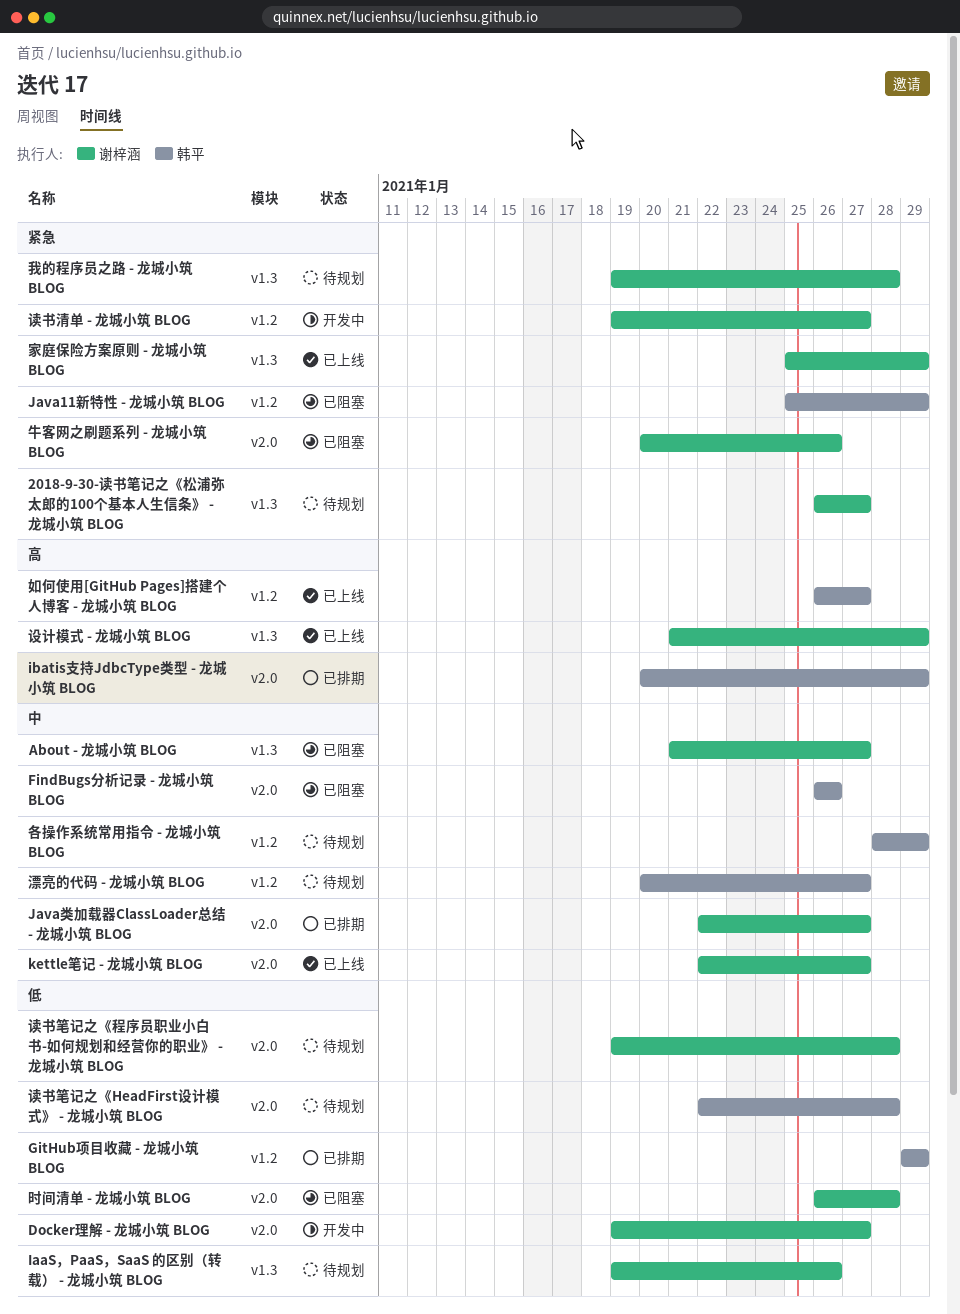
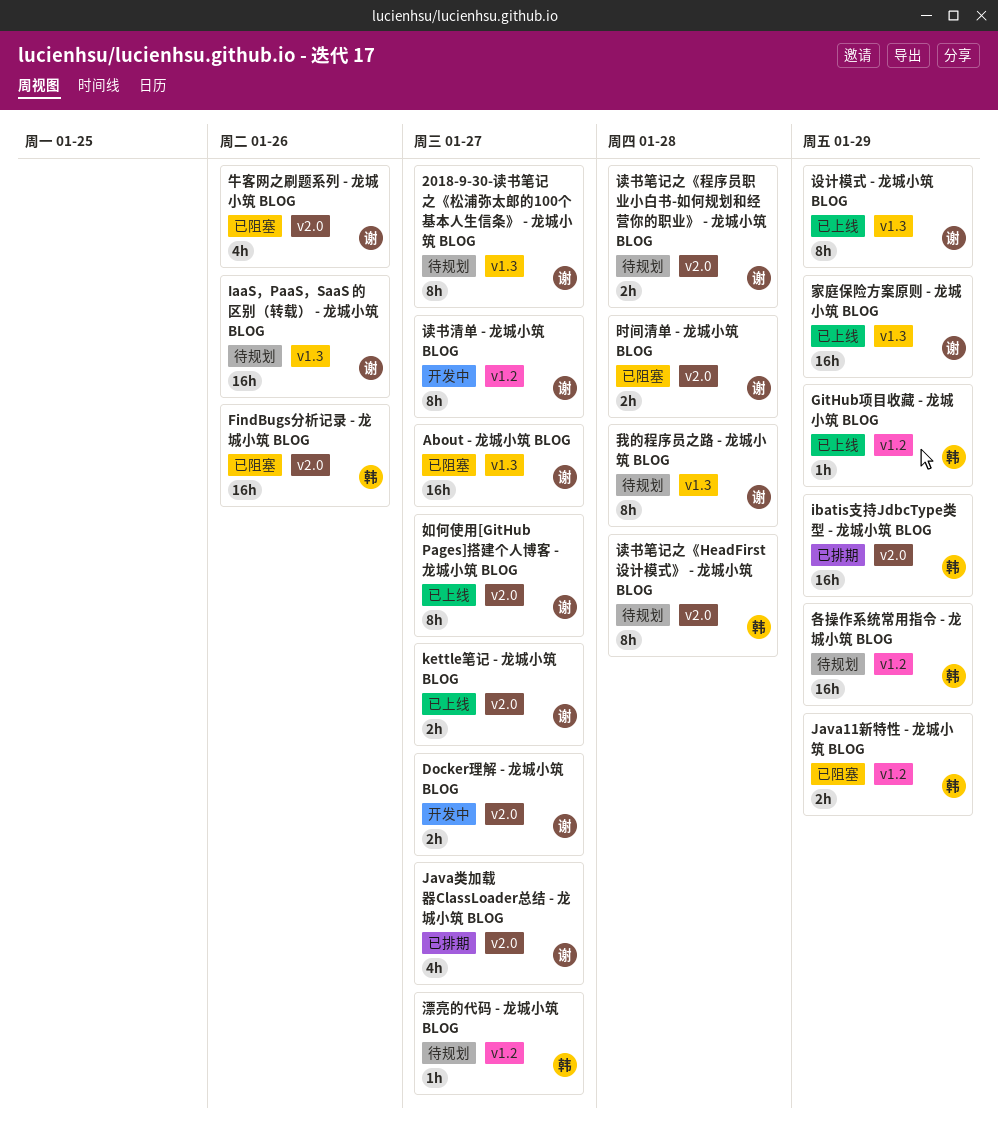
GitHub项目收藏 - 龙城小筑 BLOG, status: 已排期 -> 已上线
如何使用[GitHub Pages]搭建个人博客 - 龙城小筑 BLOG, owner: 韩平 -> 谢梓涵
如何使用[GitHub Pages]搭建个人博客 - 龙城小筑 BLOG, label: v1.2 -> v2.0

